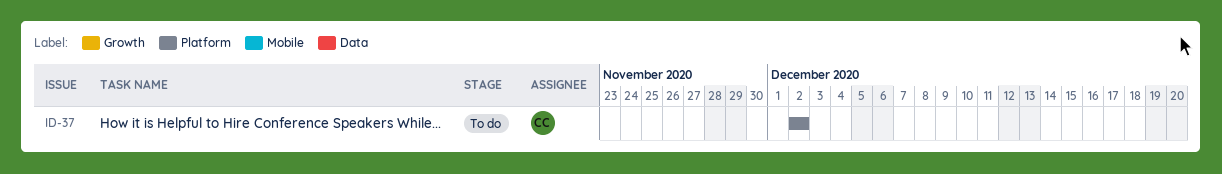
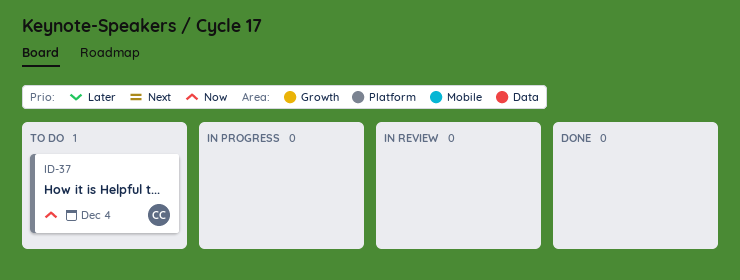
ID-37, due: Dec 2 -> Dec 4

